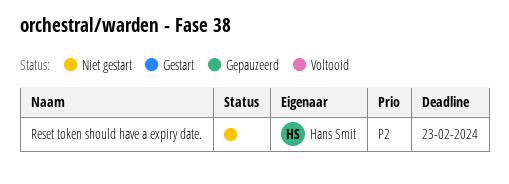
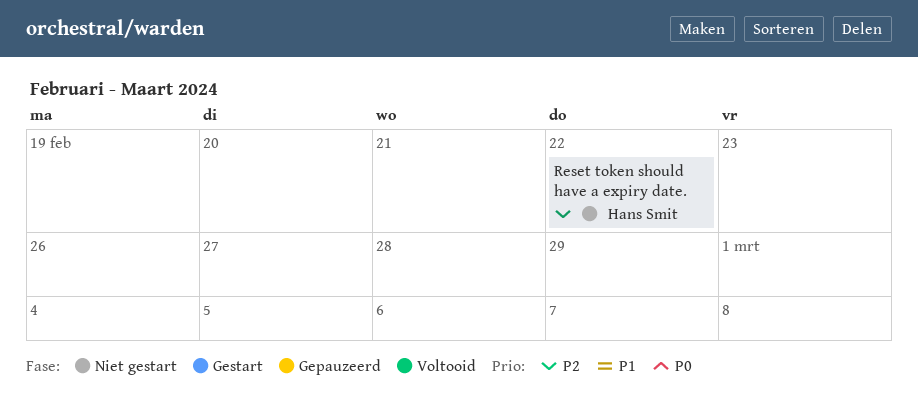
Reset token should have a expiry date., due: Feb 23 -> Feb 22

